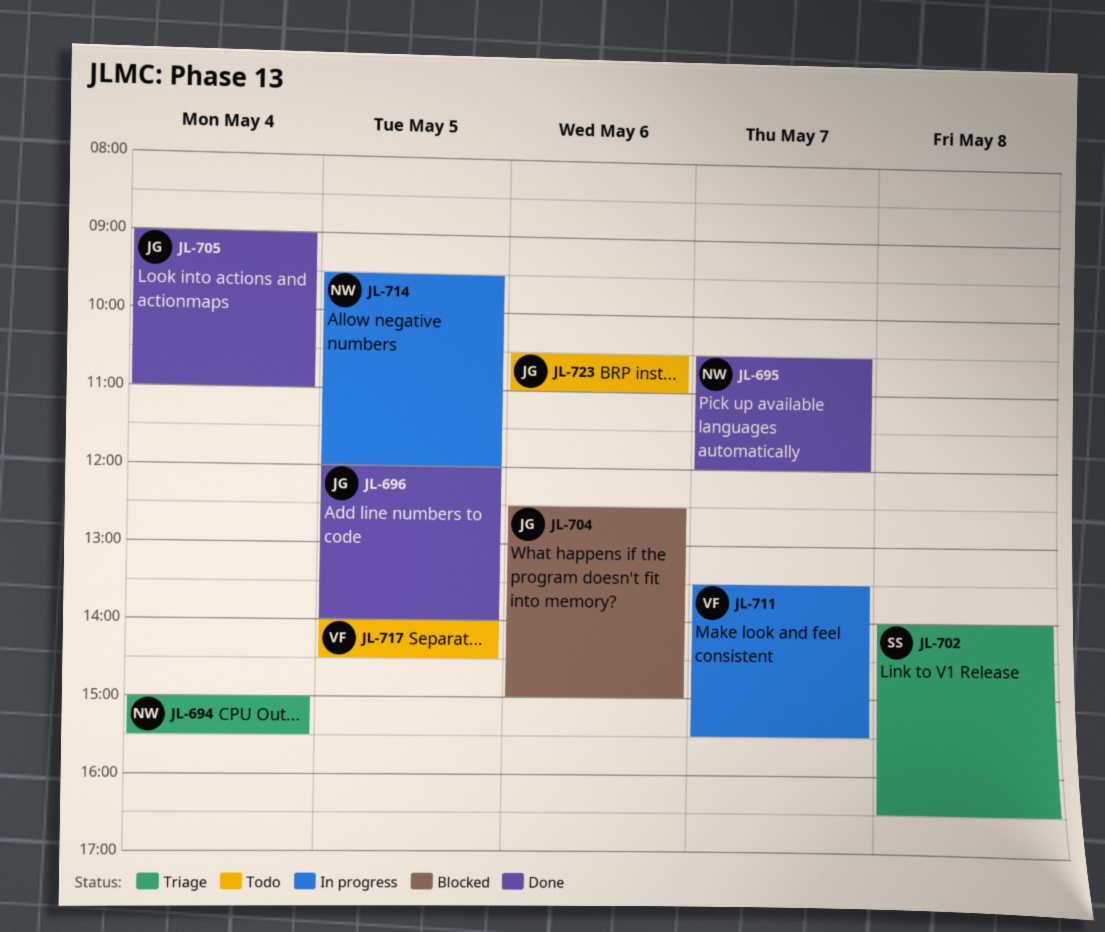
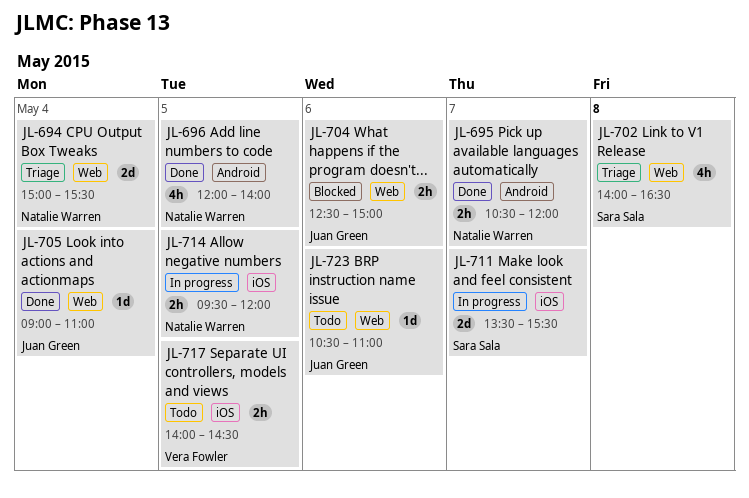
JL-696, owner: Juan Green -> Natalie Warren
JL-711, owner: Vera Fowler -> Sara Sala

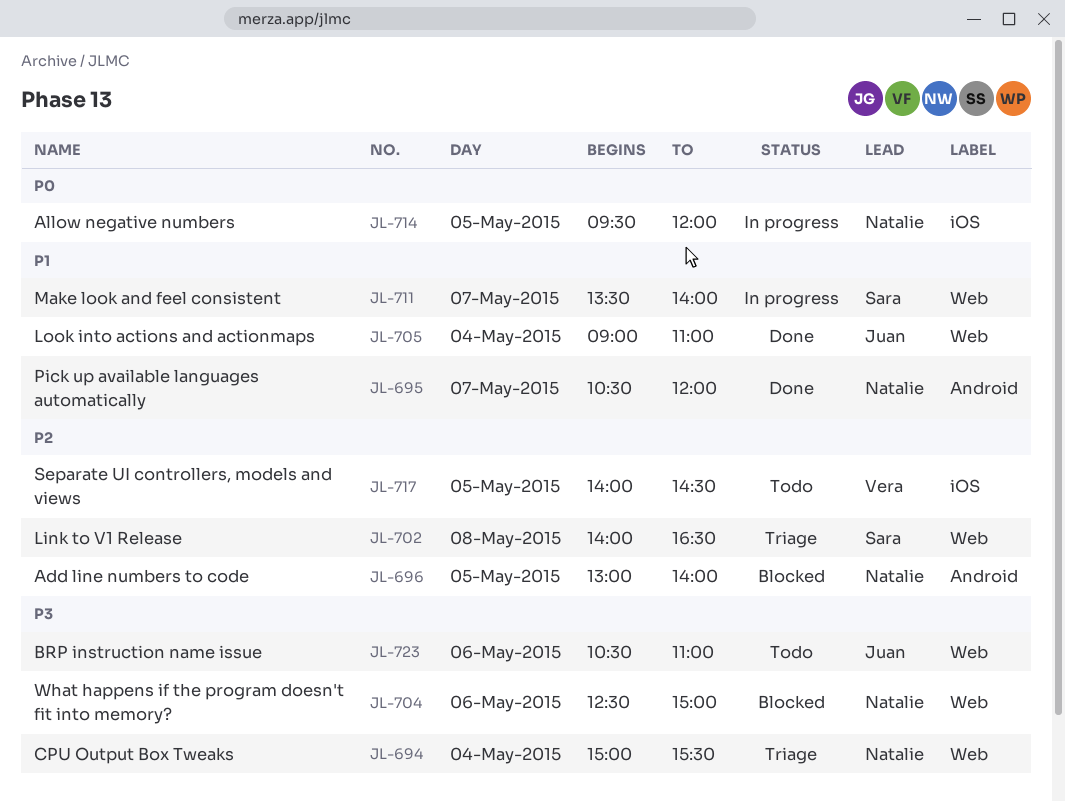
JL-696, status: Done -> Blocked
JL-696, begins: 12:00 -> 13:00
JL-704, owner: Juan Green -> Natalie Warren
JL-711, label: iOS -> Web
JL-711, ends: 15:30 -> 14:00

